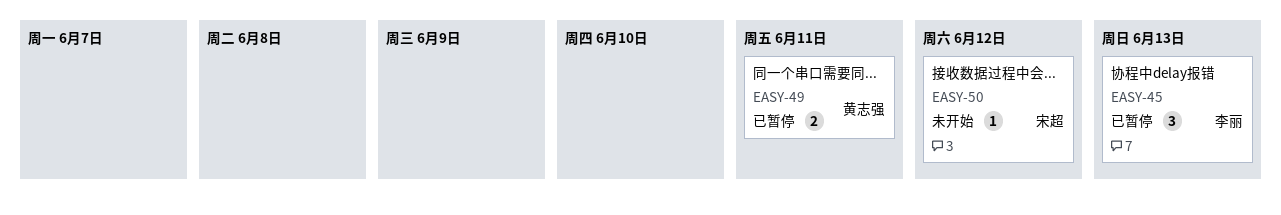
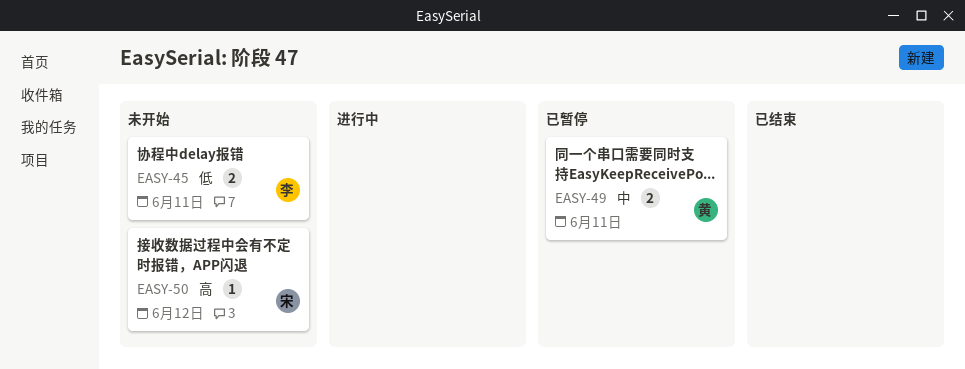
EASY-45, status: 已暂停 -> 未开始
EASY-45, estimate: 3 -> 2
EASY-45, due: Jun 13 -> Jun 11

